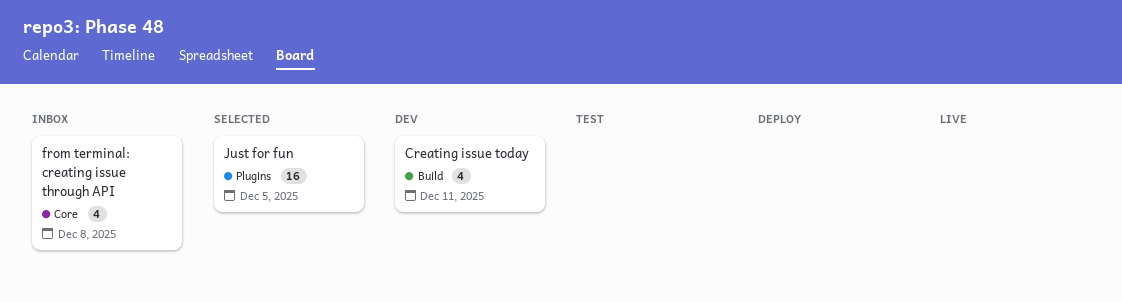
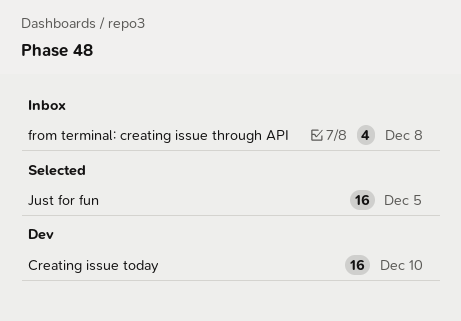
Creating issue today, estimate: 4 -> 16
Creating issue today, due: Dec 11 -> Dec 10

